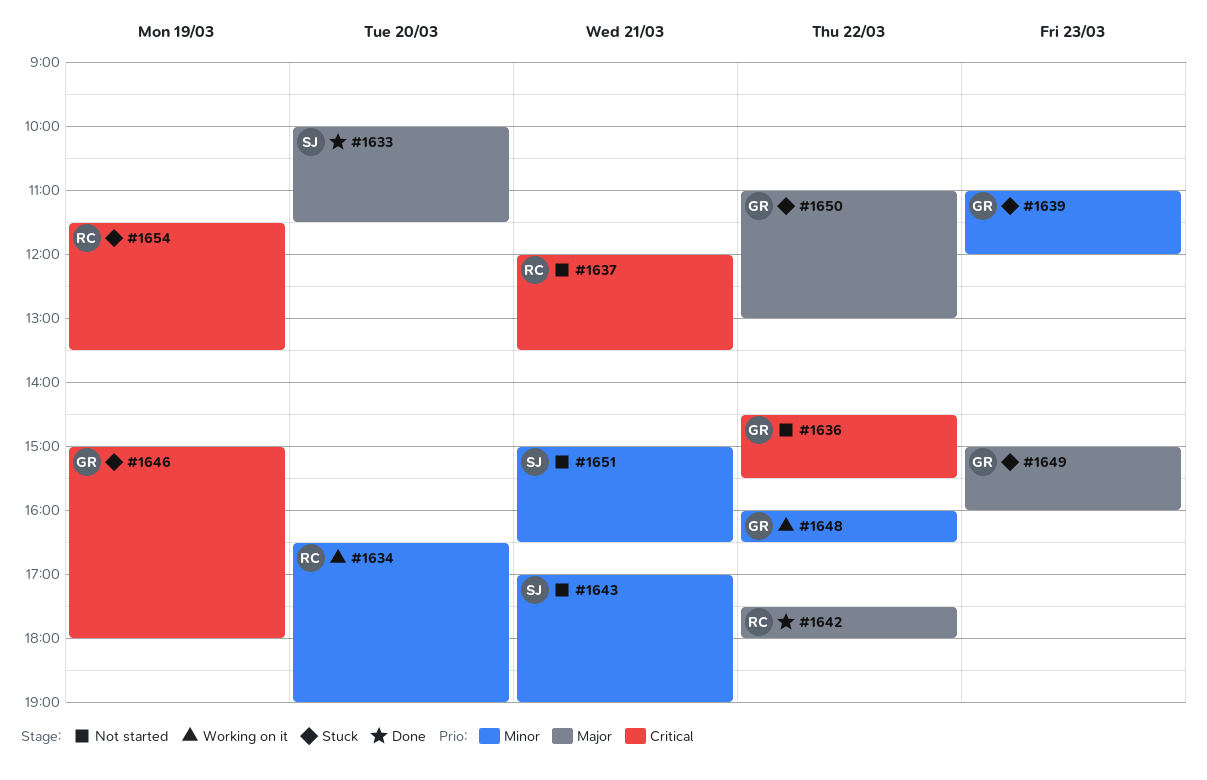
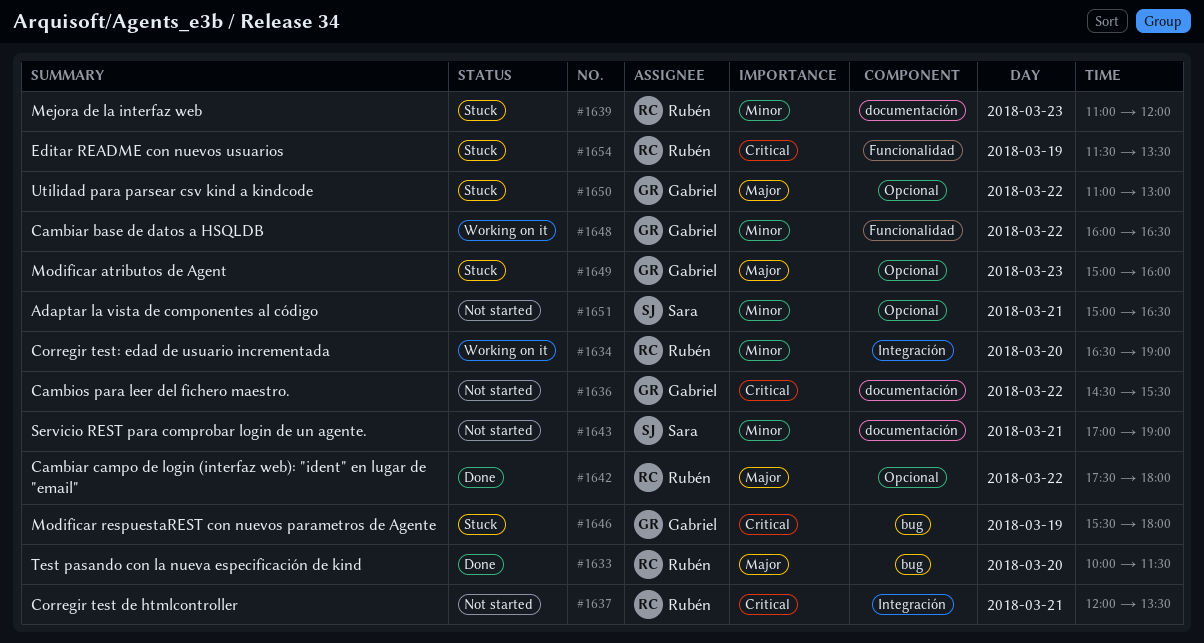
#1633, owner: Sara -> Rubén
#1639, owner: Gabriel -> Rubén
#1646, begins: 15:00 -> 15:30

